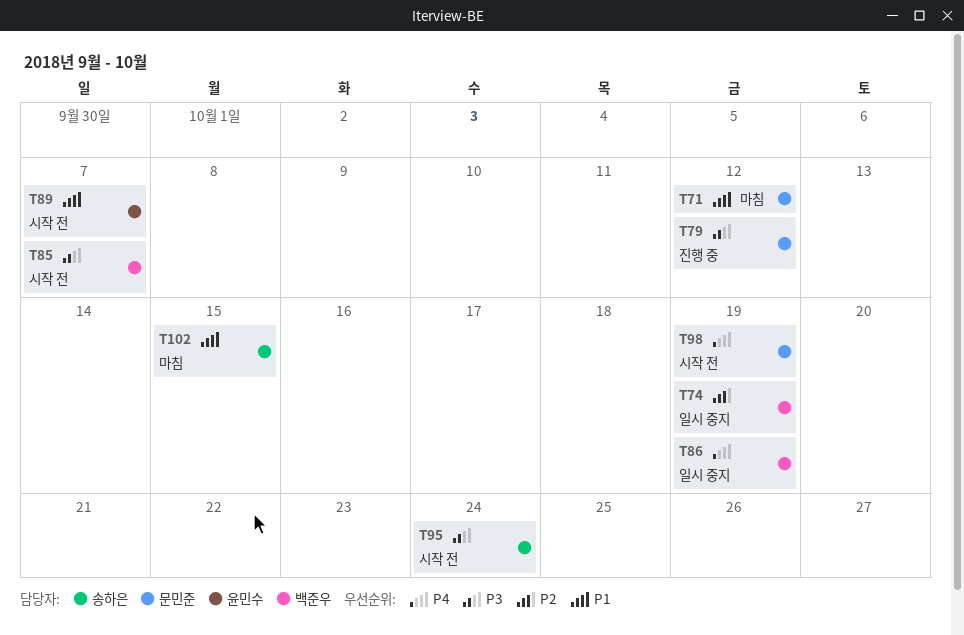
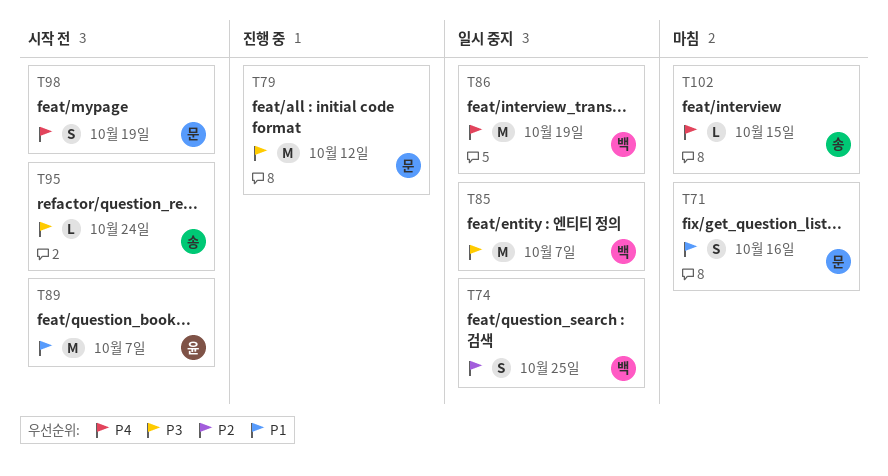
T71, due: Oct 12 -> Oct 16
T74, due: Oct 19 -> Oct 25
T85, status: 시작 전 -> 일시 중지
T102, priority: P1 -> P4

